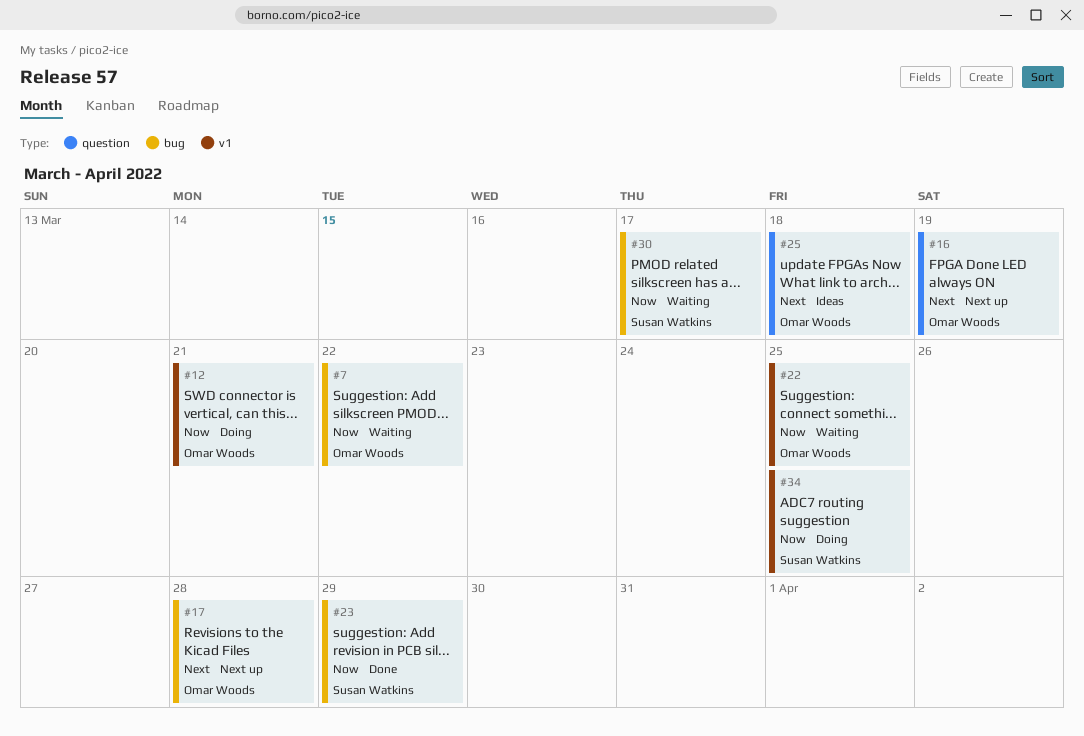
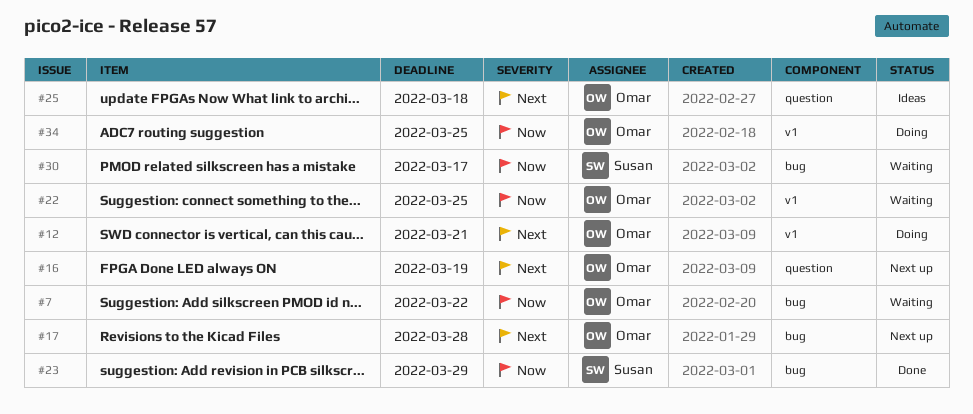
#12, priority: Now -> Next
#34, owner: Susan Watkins -> Omar Woods

